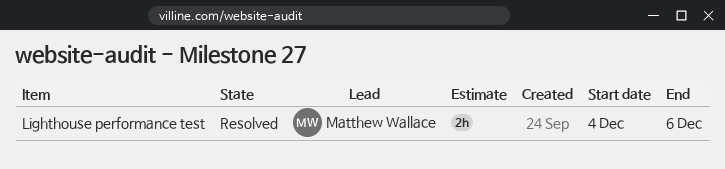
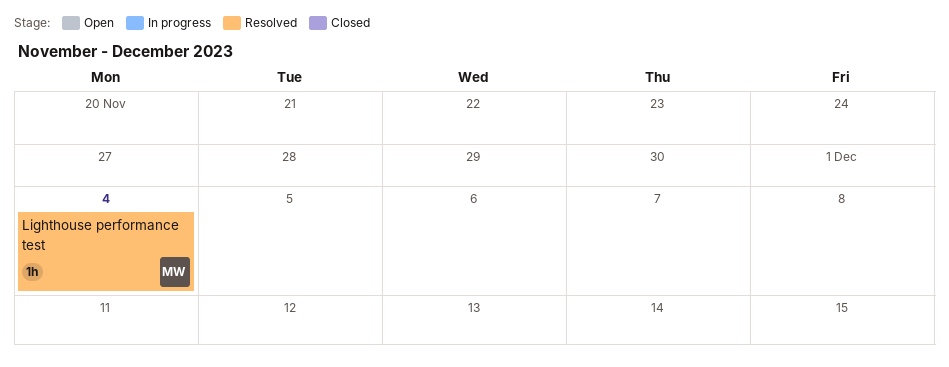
Lighthouse performance test, estimate: 2h -> 1h
Lighthouse performance test, due: Dec 6 -> Dec 4

